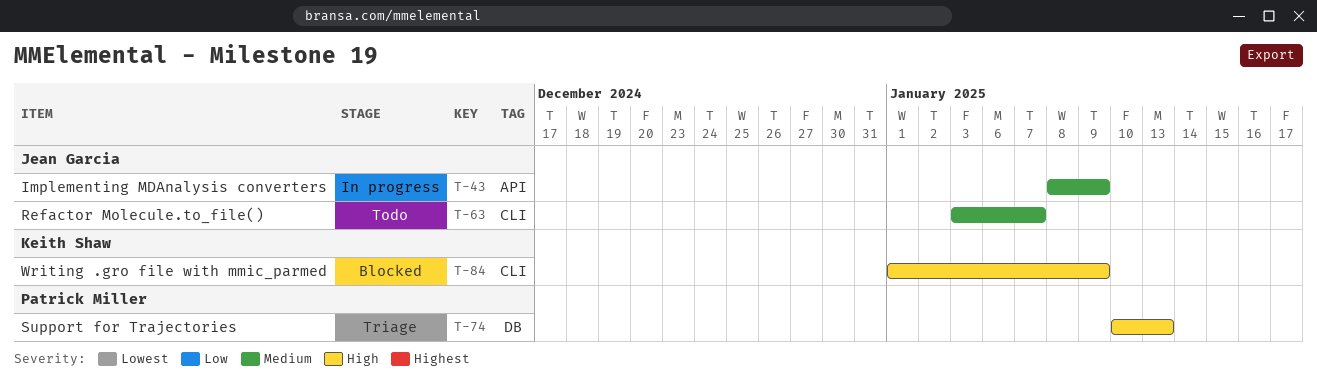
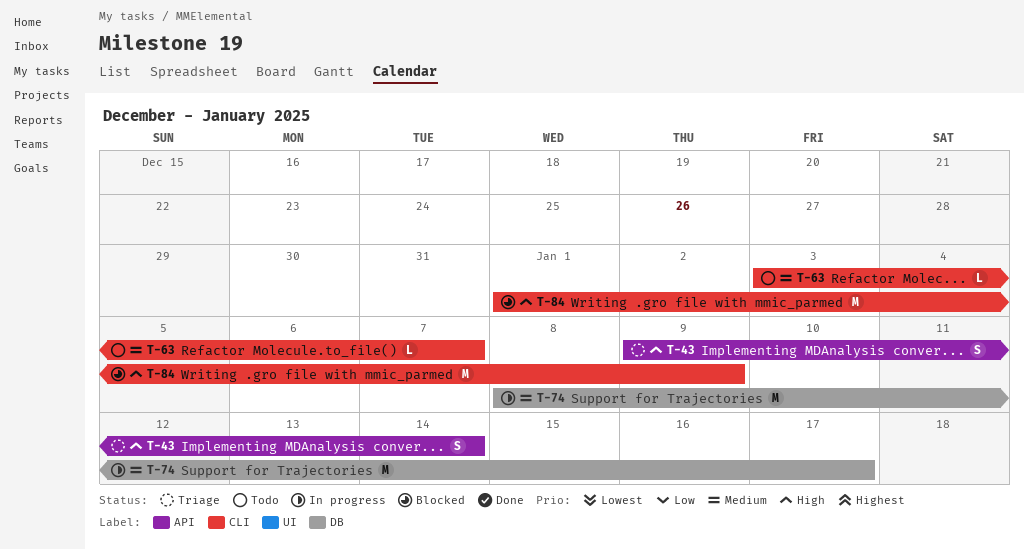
T-43, status: In progress -> Triage
T-43, priority: Medium -> High
T-43, start: Jan 8 -> Jan 9
T-43, due: Jan 9 -> Jan 14
T-74, status: Triage -> In progress
T-74, priority: High -> Medium
T-74, start: Jan 10 -> Jan 8
T-74, due: Jan 13 -> Jan 17

